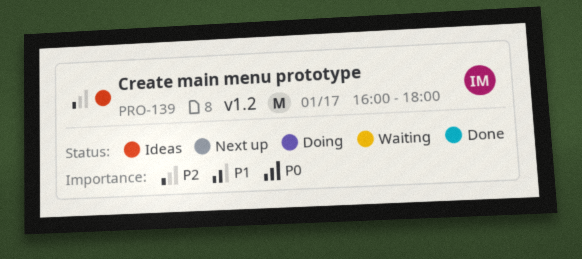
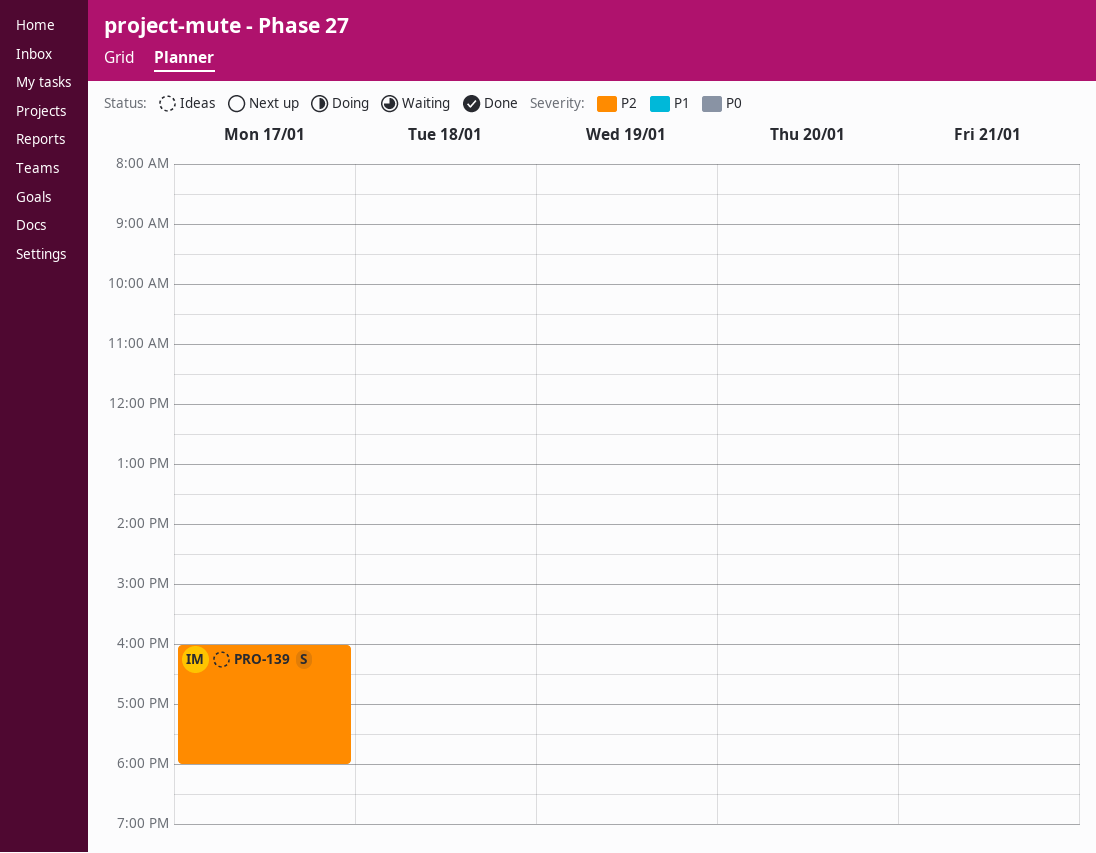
PRO-139, estimate: M -> S

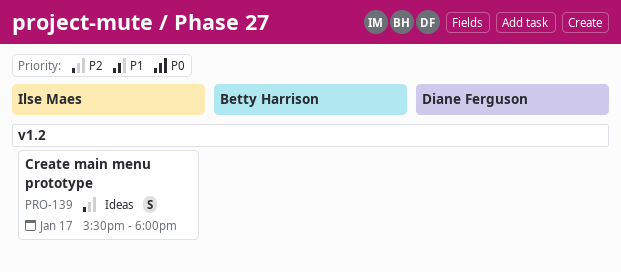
PRO-139, begins: 16:00 -> 15:30

